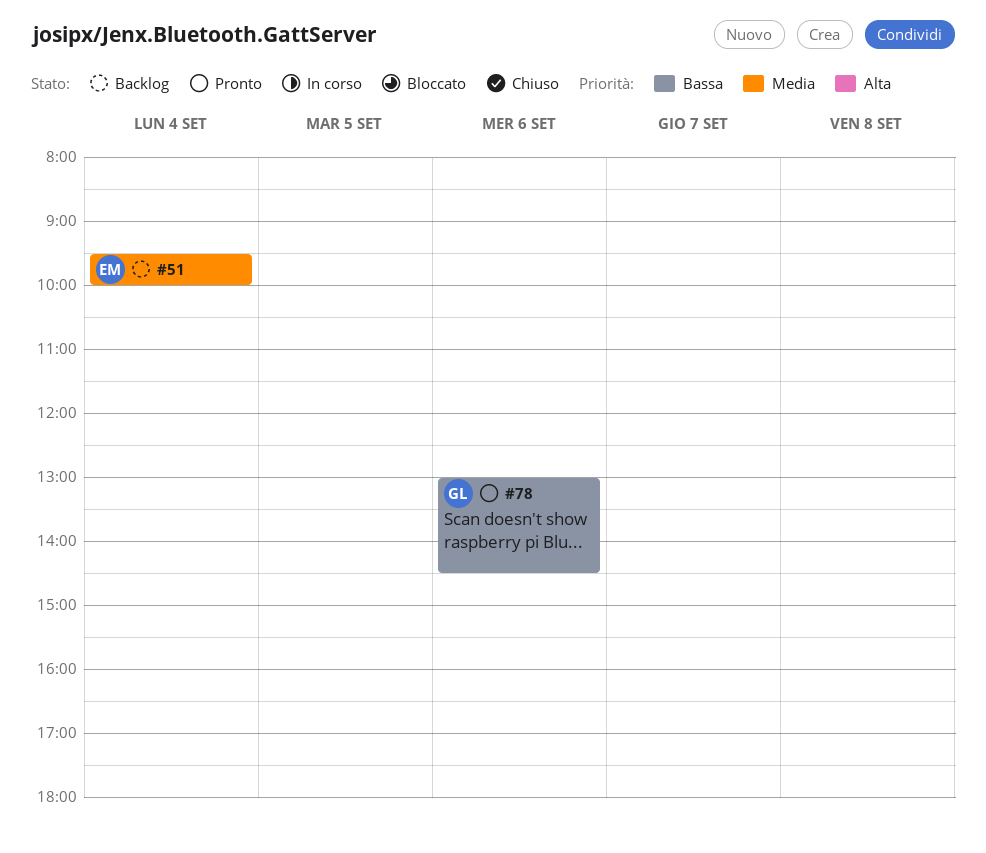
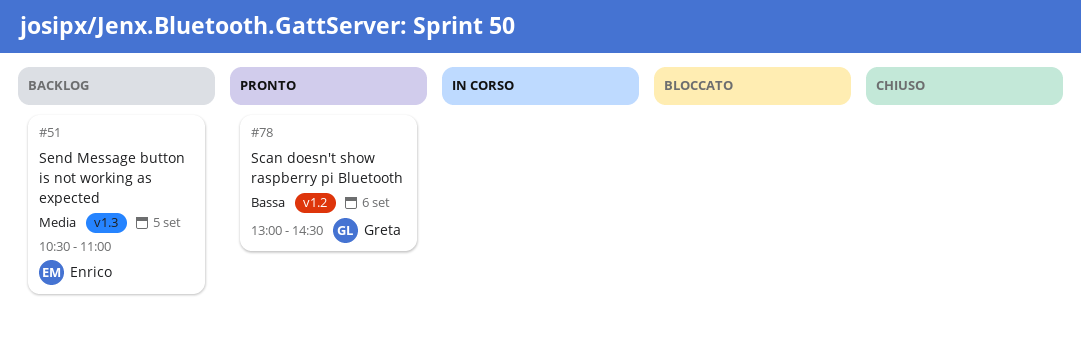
#51, day: Sep 4 -> Sep 5
#51, begins: 09:30 -> 10:30
#51, ends: 10:00 -> 11:00

